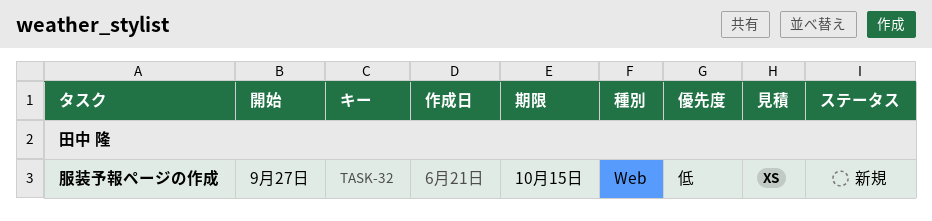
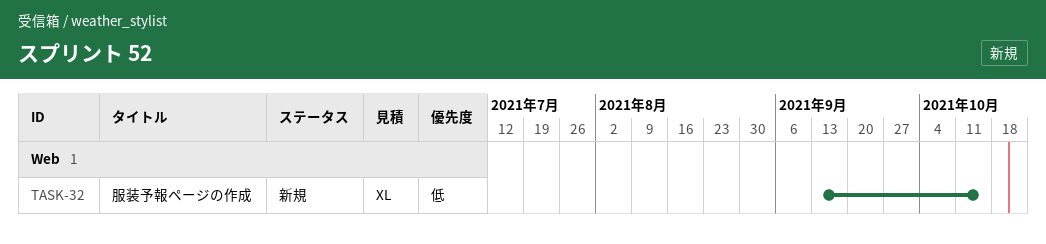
TASK-32, estimate: XS -> XL
TASK-32, start: Sep 27 -> Sep 13

